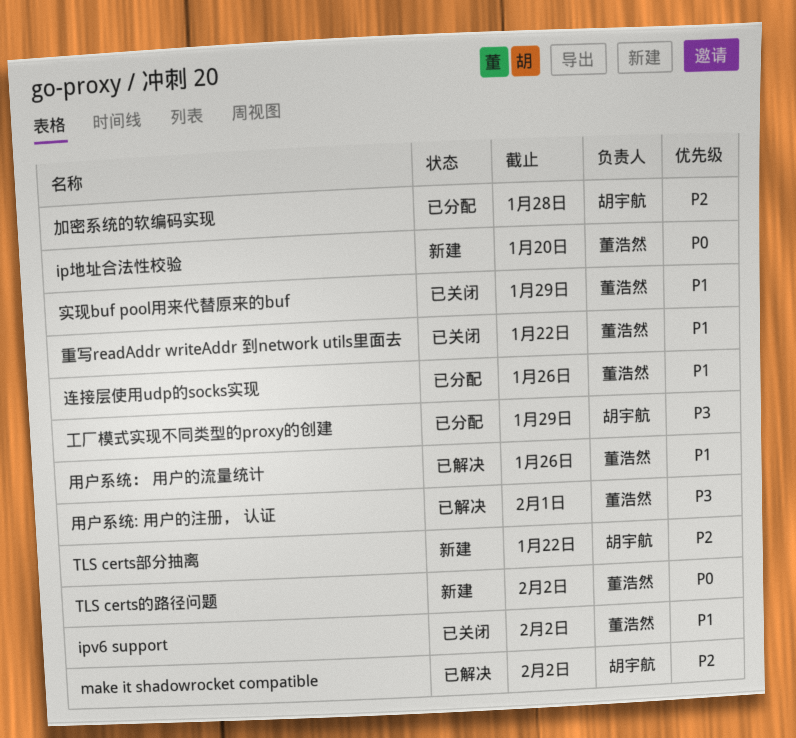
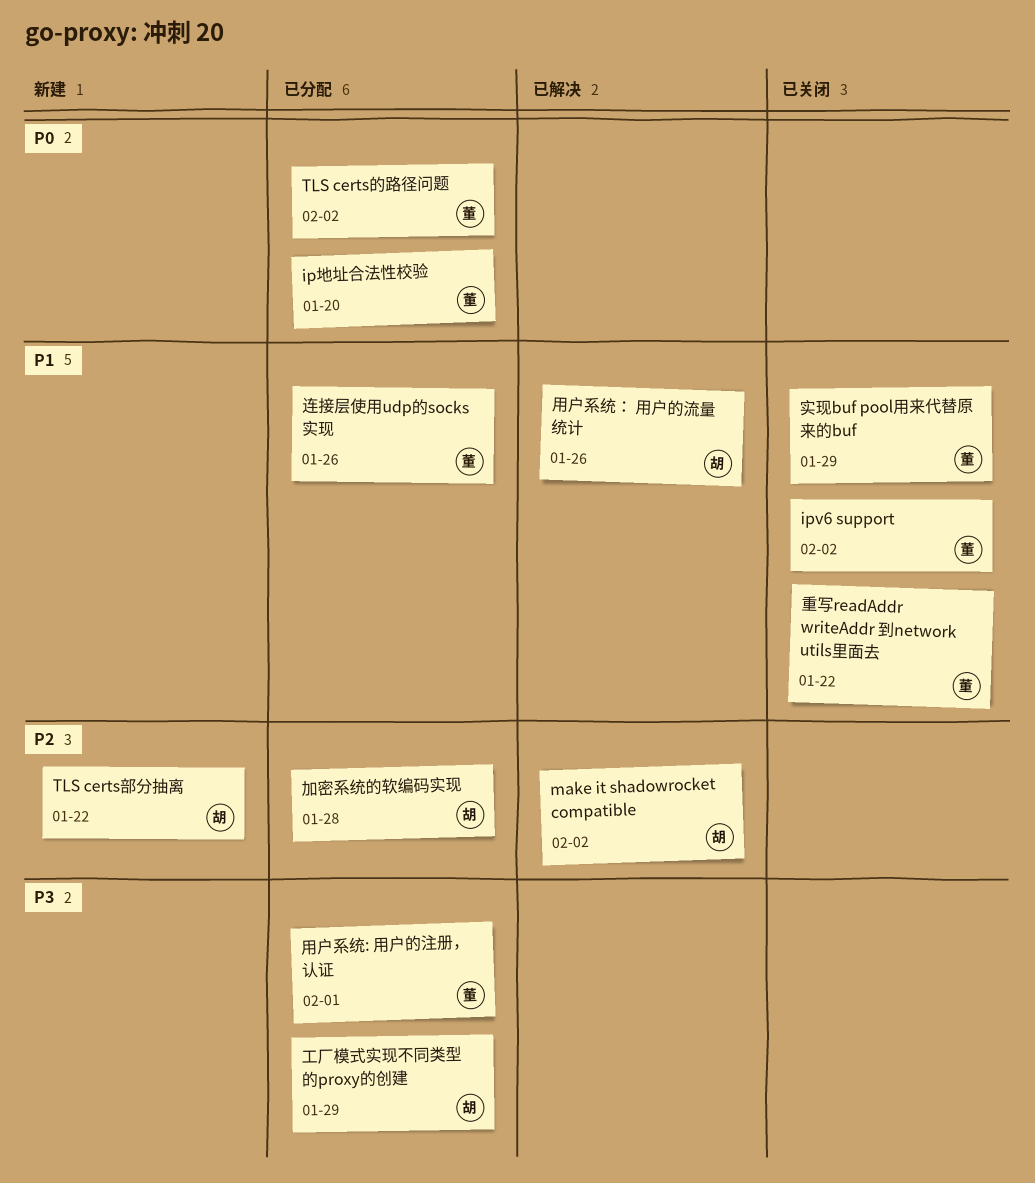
ip地址合法性校验, status: 新建 -> 已分配
TLS certs的路径问题, status: 新建 -> 已分配
用户系统: 用户的注册， 认证, status: 已解决 -> 已分配
用户系统： 用户的流量统计, owner: 董浩然 -> 胡宇航

